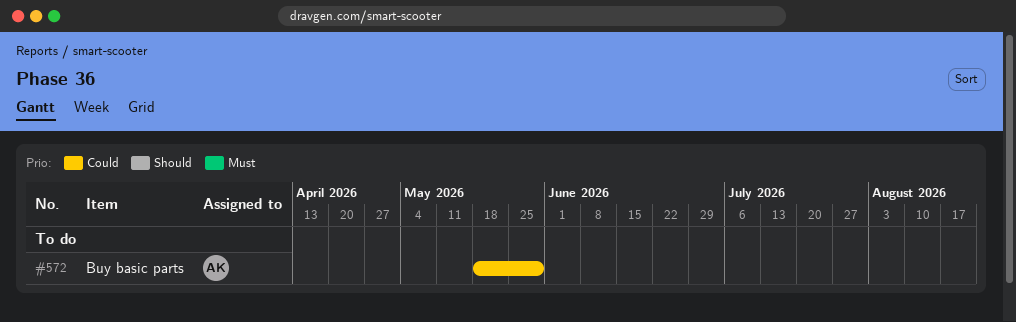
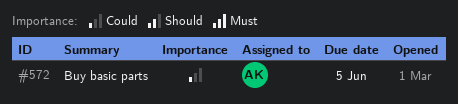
#572, due: May 29 -> Jun 5

